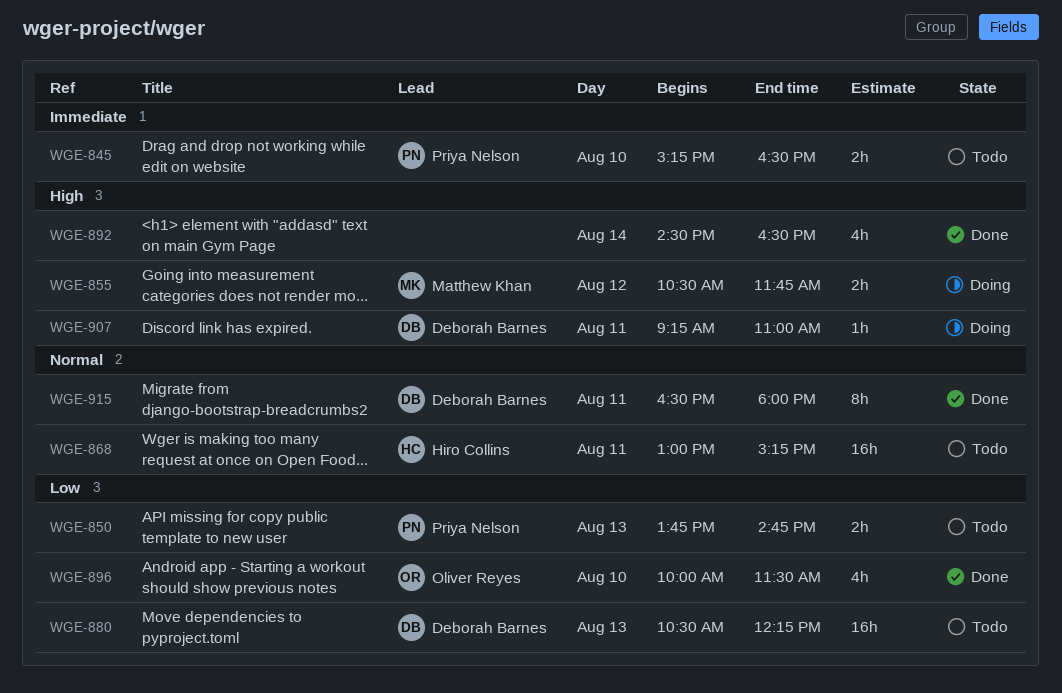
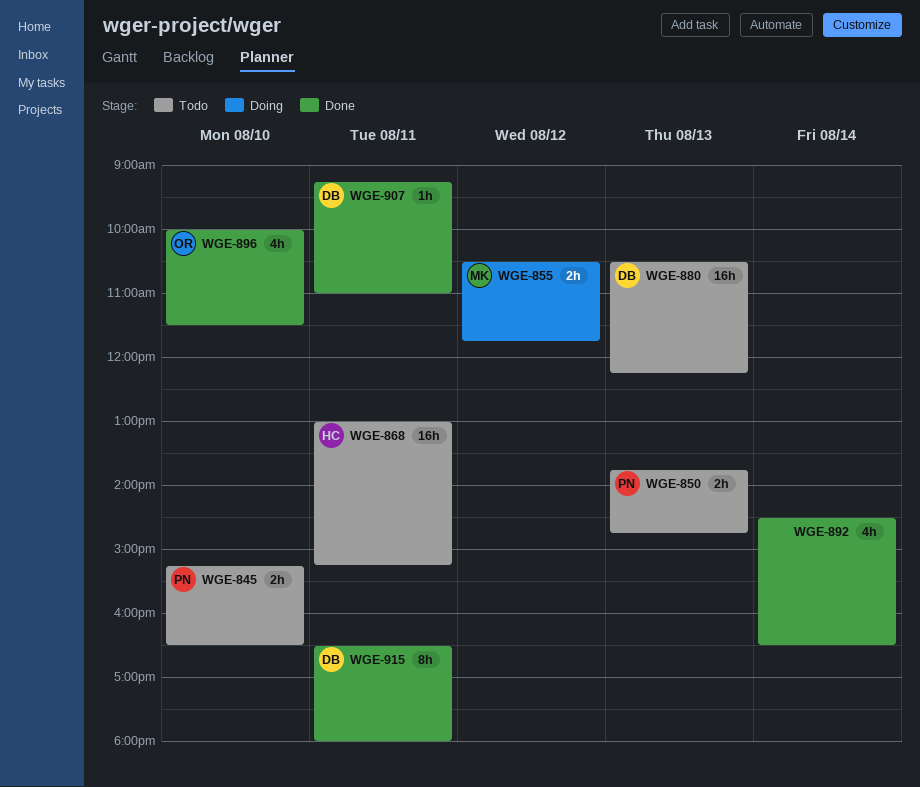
WGE-907, status: Doing -> Done

